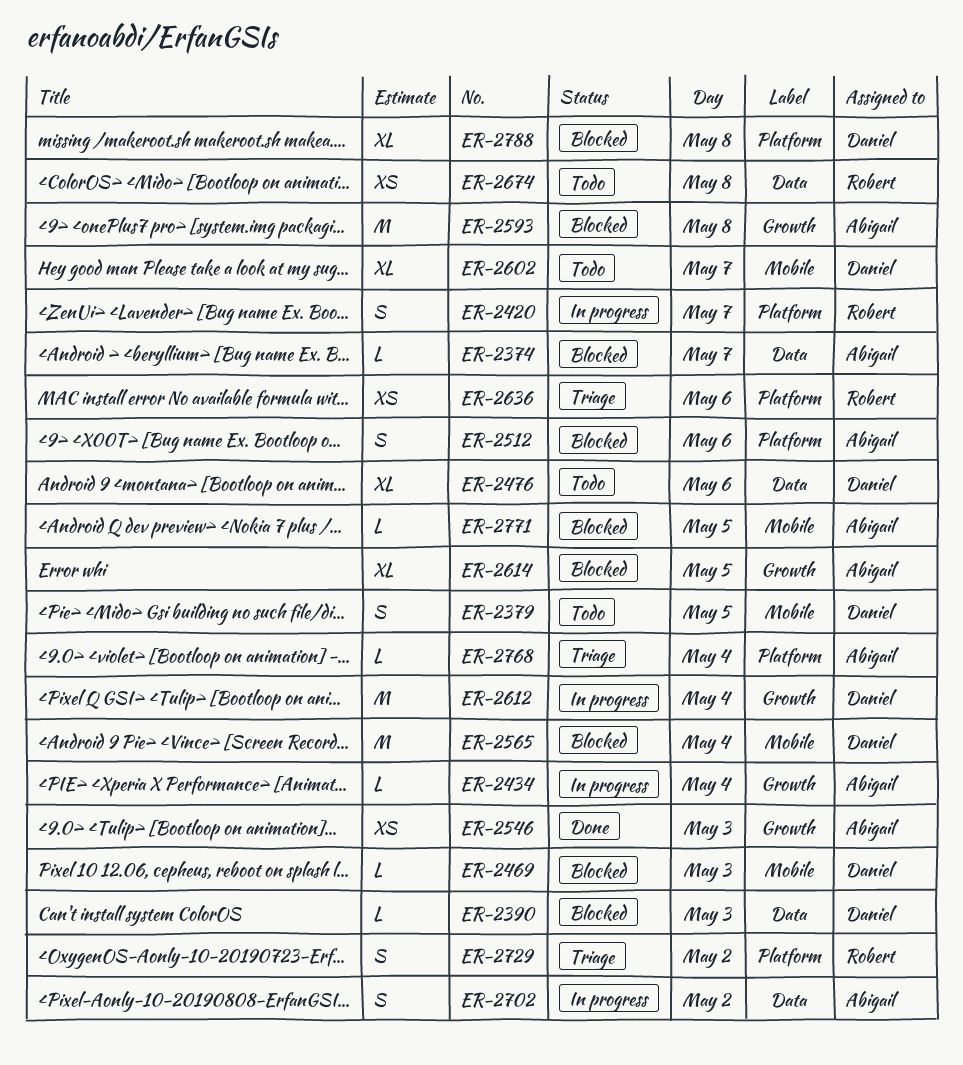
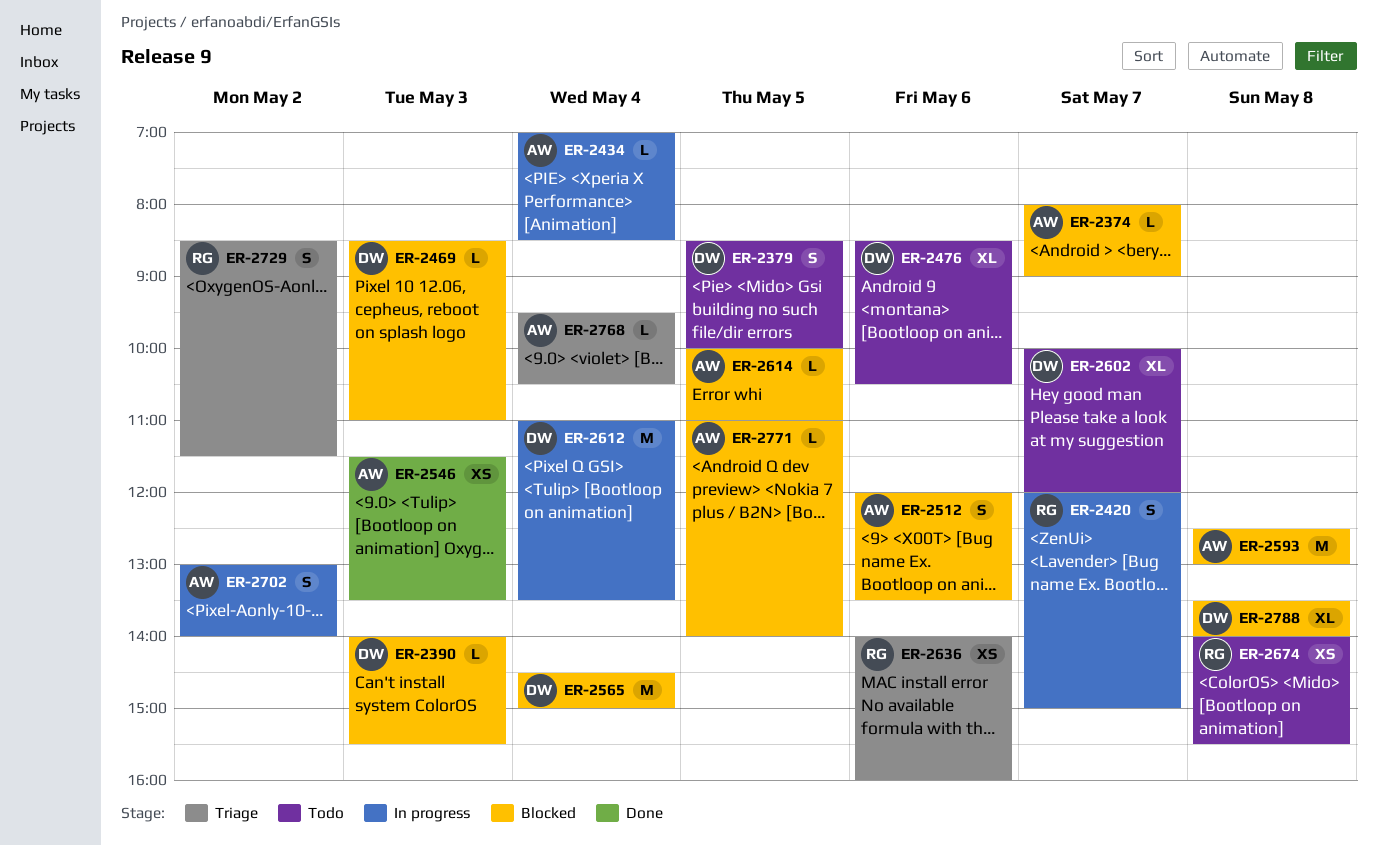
ER-2614, estimate: XL -> L

